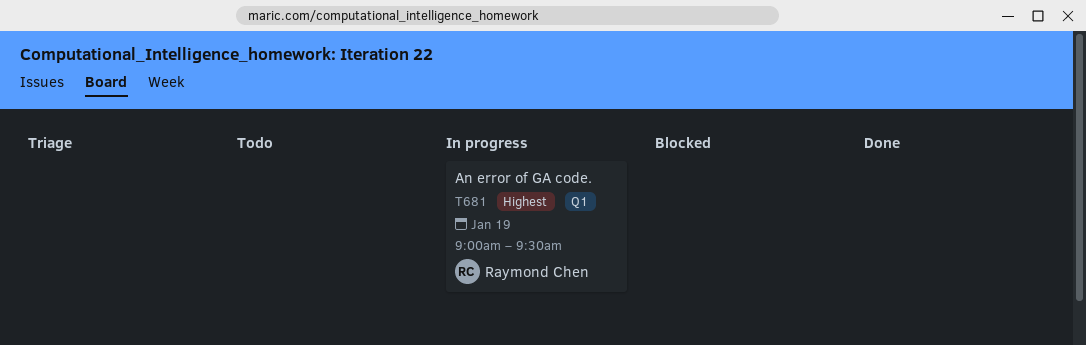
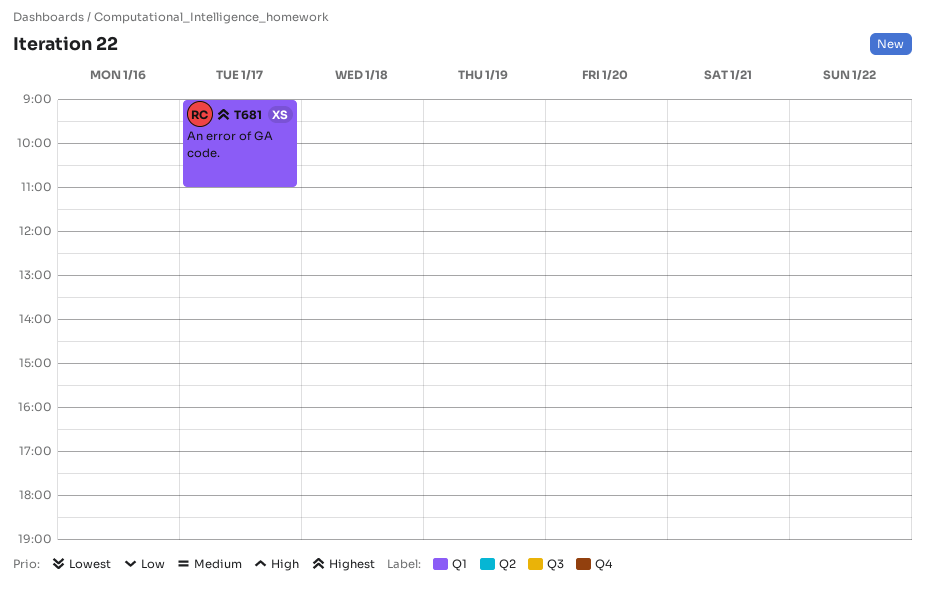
T681, day: Jan 19 -> Jan 17
T681, ends: 09:30 -> 11:00

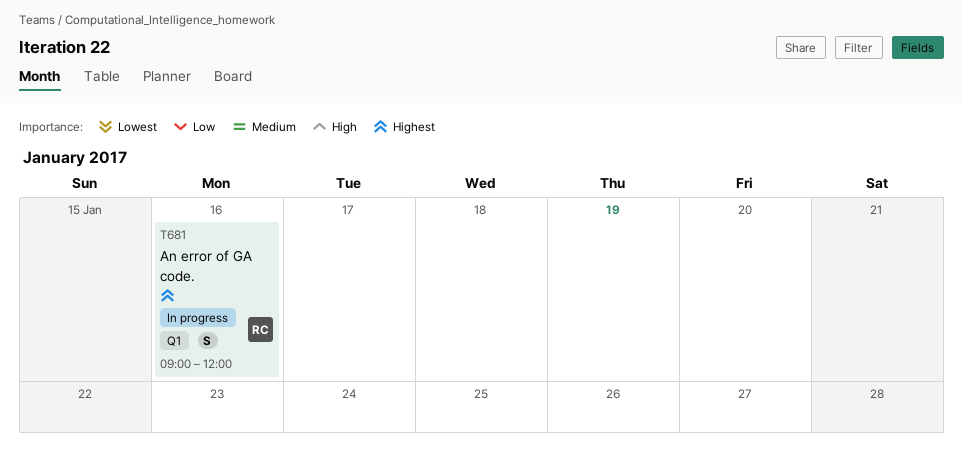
T681, estimate: XS -> S
T681, day: Jan 17 -> Jan 16
T681, ends: 11:00 -> 12:00

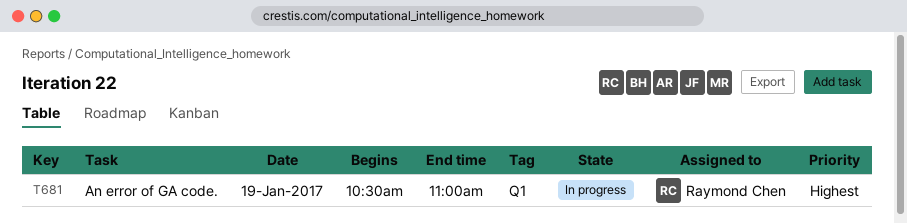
T681, day: Jan 16 -> Jan 19
T681, begins: 09:00 -> 10:30
T681, ends: 12:00 -> 11:00

